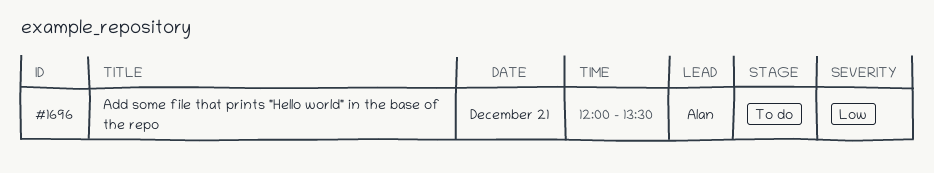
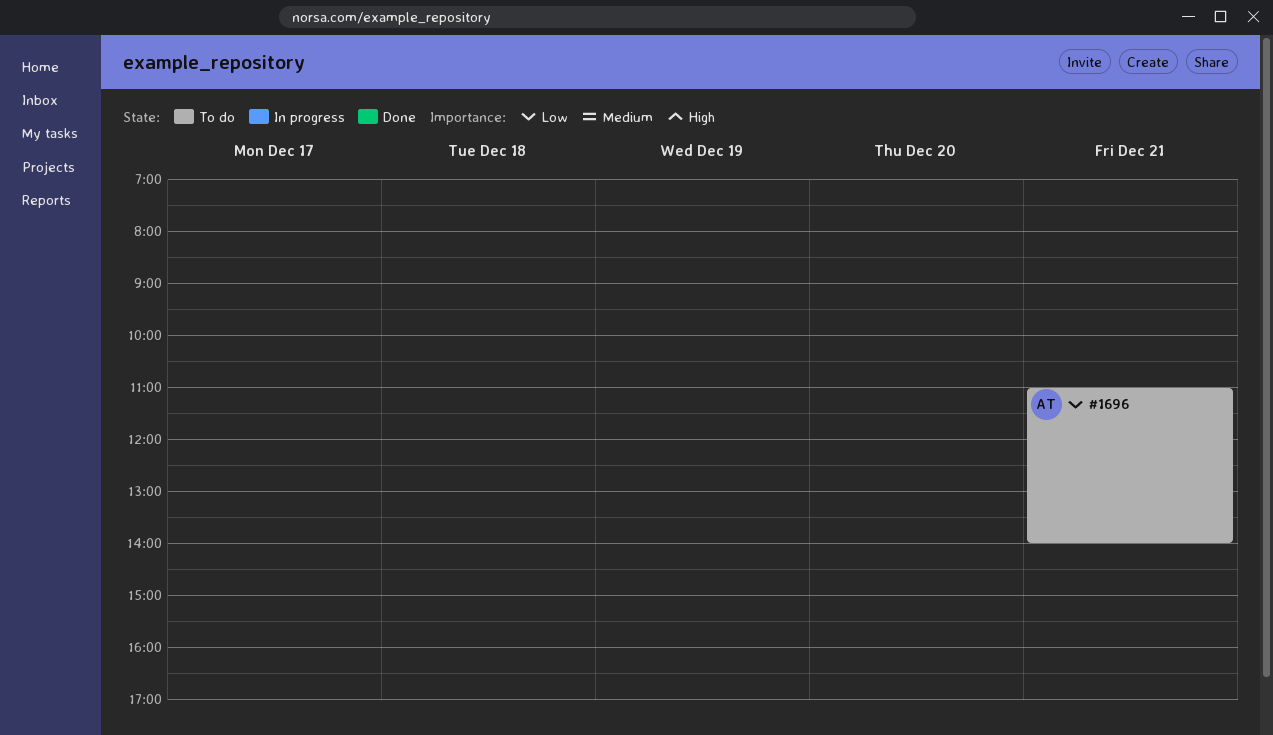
#1696, begins: 12:00 -> 11:00
#1696, ends: 13:30 -> 14:00

